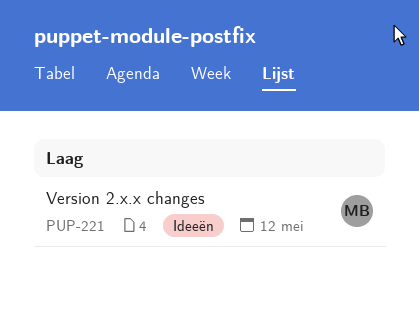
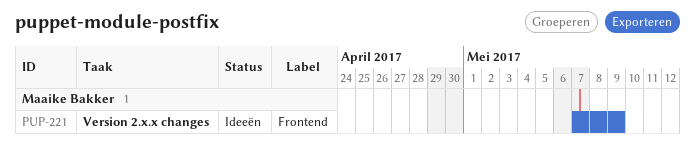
PUP-221, due: May 12 -> May 9

